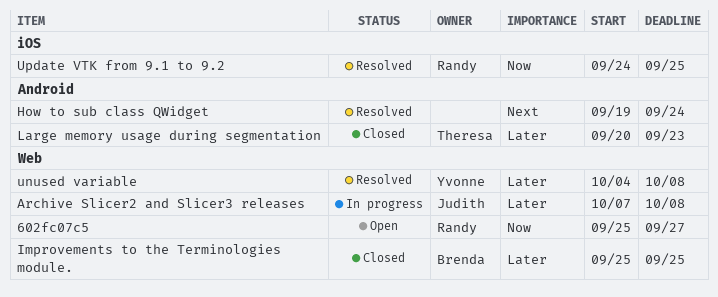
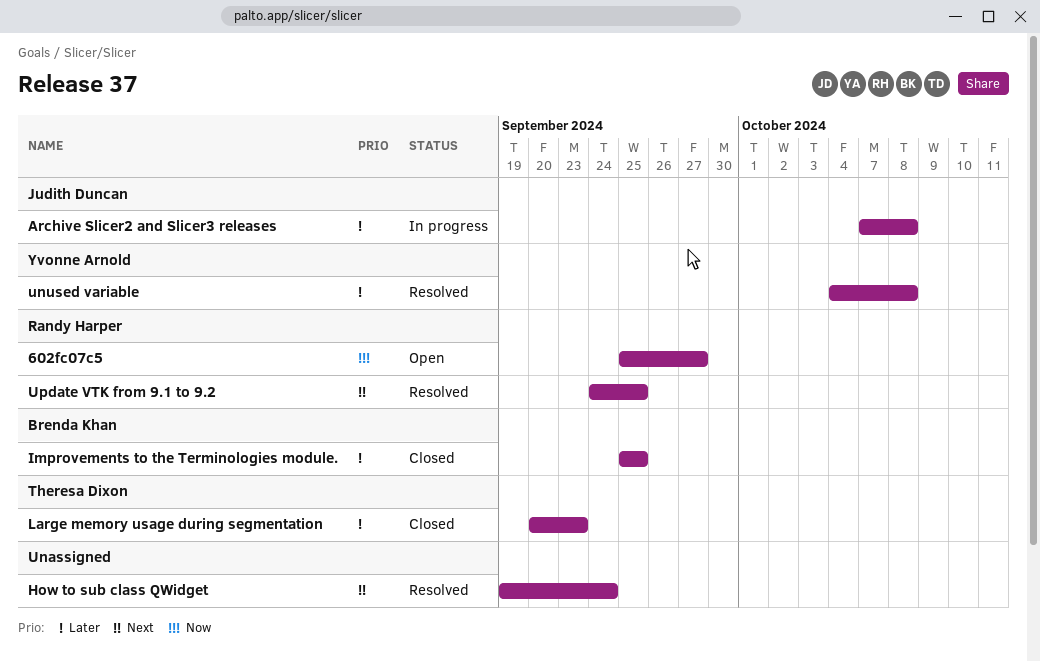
Update VTK from 9.1 to 9.2, priority: Now -> Next

